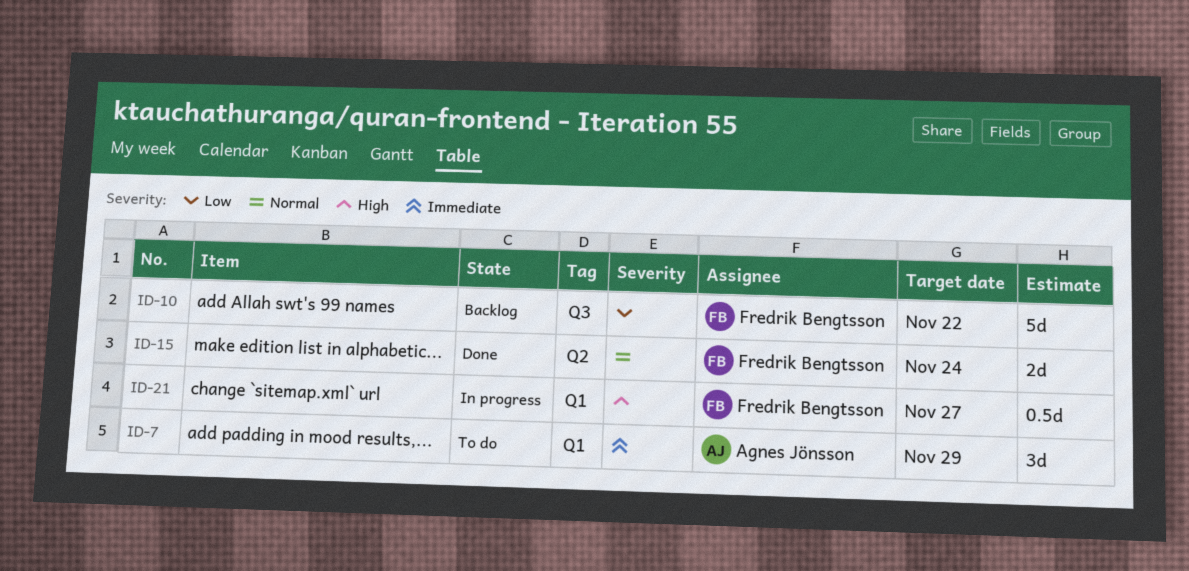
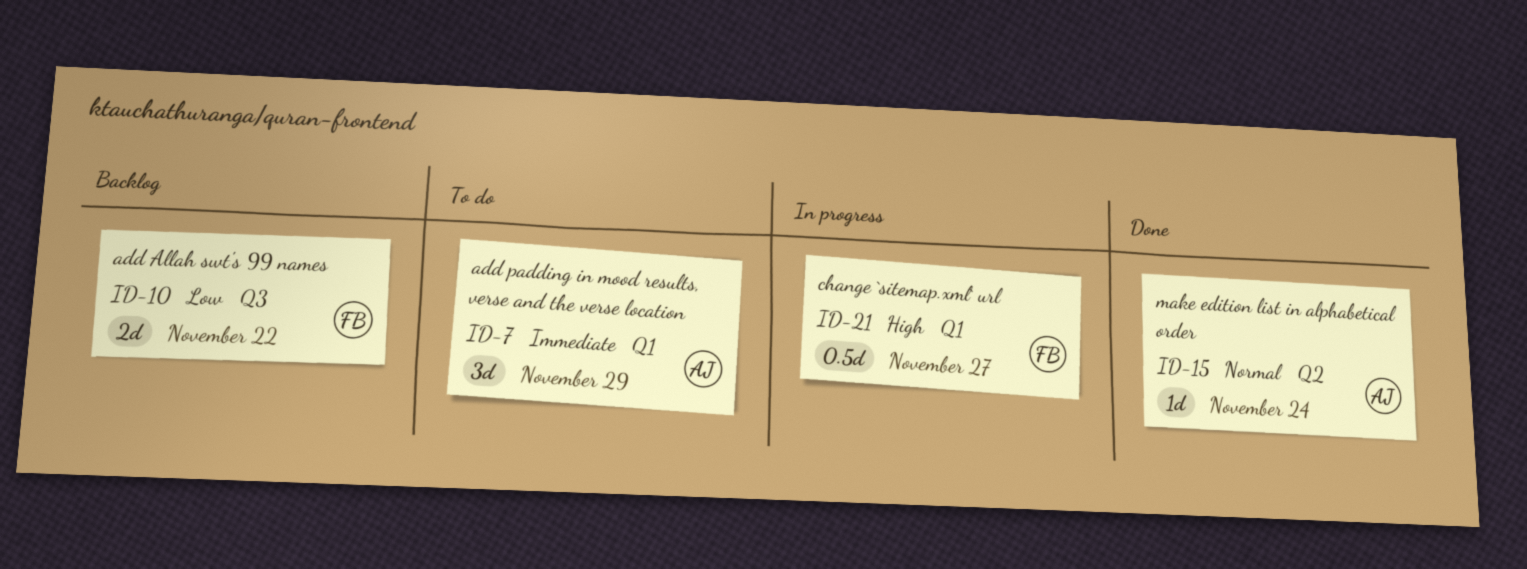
ID-10, estimate: 5d -> 2d
ID-15, owner: Fredrik Bengtsson -> Agnes Jönsson
ID-15, estimate: 2d -> 1d

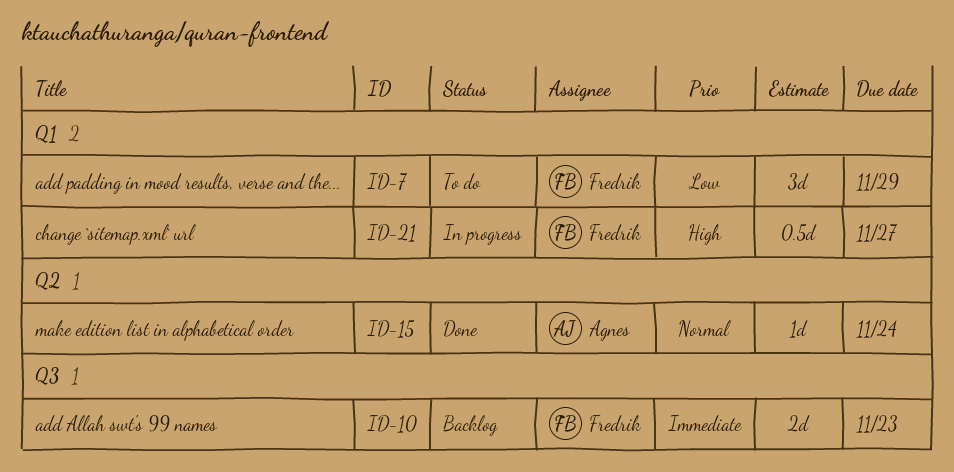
ID-7, owner: Agnes -> Fredrik
ID-7, priority: Immediate -> Low
ID-10, priority: Low -> Immediate
ID-10, due: Nov 22 -> Nov 23

